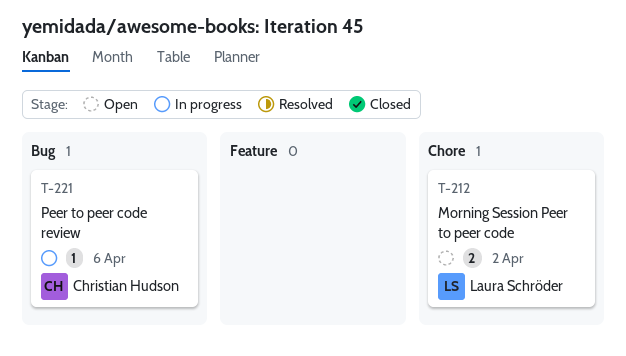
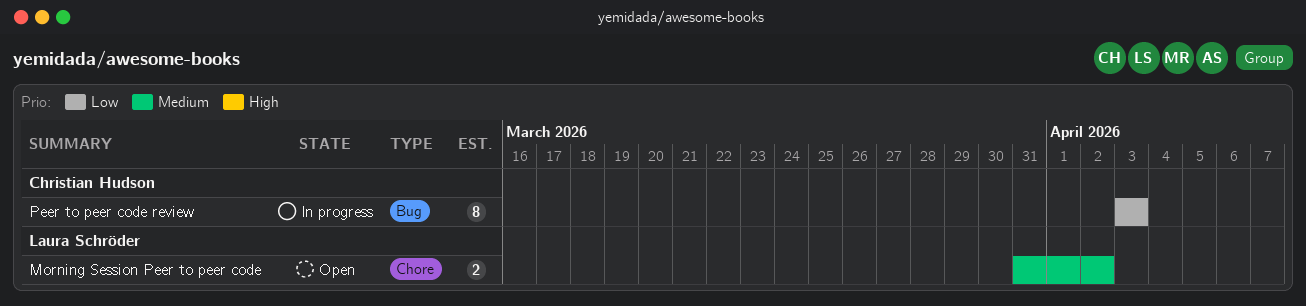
Peer to peer code review, estimate: 1 -> 8
Peer to peer code review, due: Apr 6 -> Apr 3

